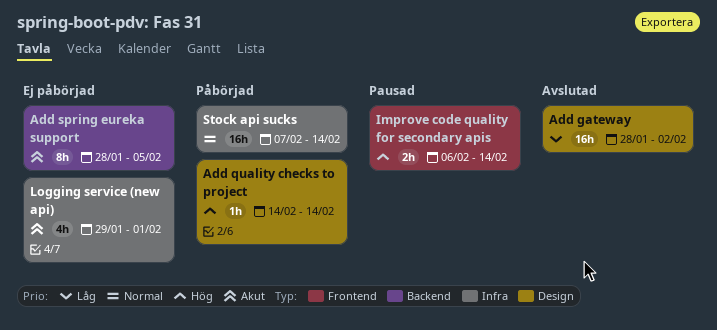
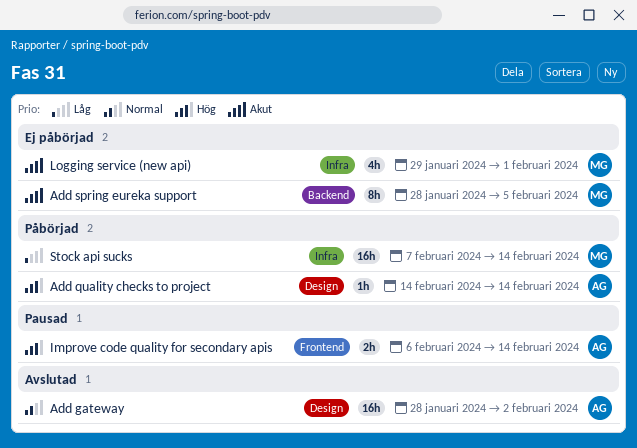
Add gateway, priority: Låg -> Normal
Stock api sucks, priority: Normal -> Låg

